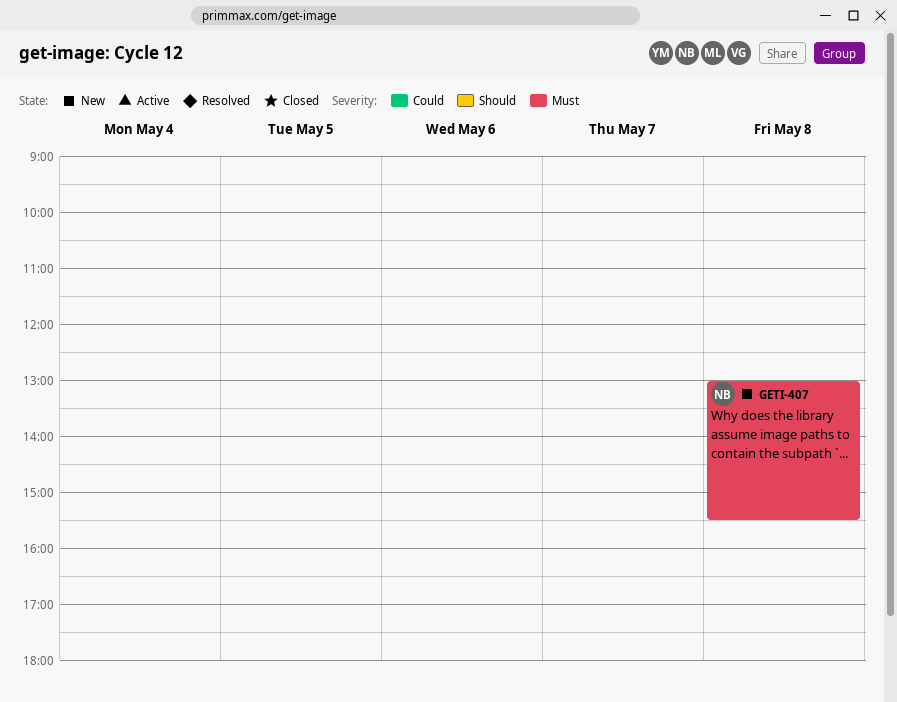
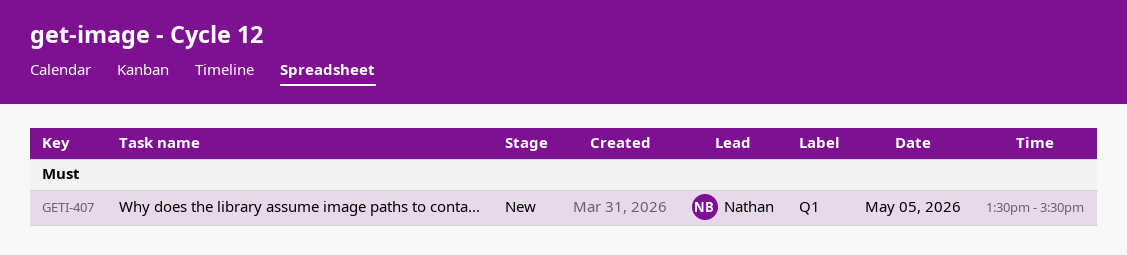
GETI-407, day: May 8 -> May 5
GETI-407, begins: 13:00 -> 13:30

